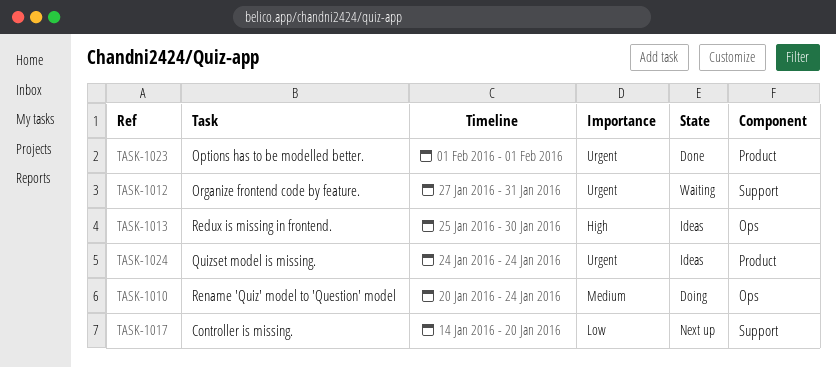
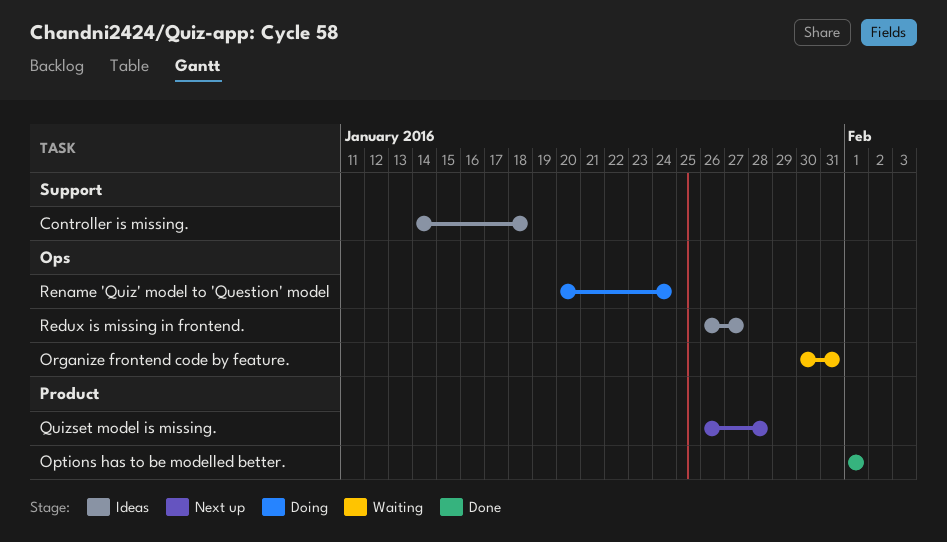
Controller is missing., status: Next up -> Ideas
Controller is missing., due: Jan 20 -> Jan 18
Organize frontend code by feature., label: Support -> Ops
Organize frontend code by feature., start: Jan 27 -> Jan 30
Quizset model is missing., status: Ideas -> Next up
Quizset model is missing., start: Jan 24 -> Jan 26
Quizset model is missing., due: Jan 24 -> Jan 28
Redux is missing in frontend., start: Jan 25 -> Jan 26
Redux is missing in frontend., due: Jan 30 -> Jan 27

